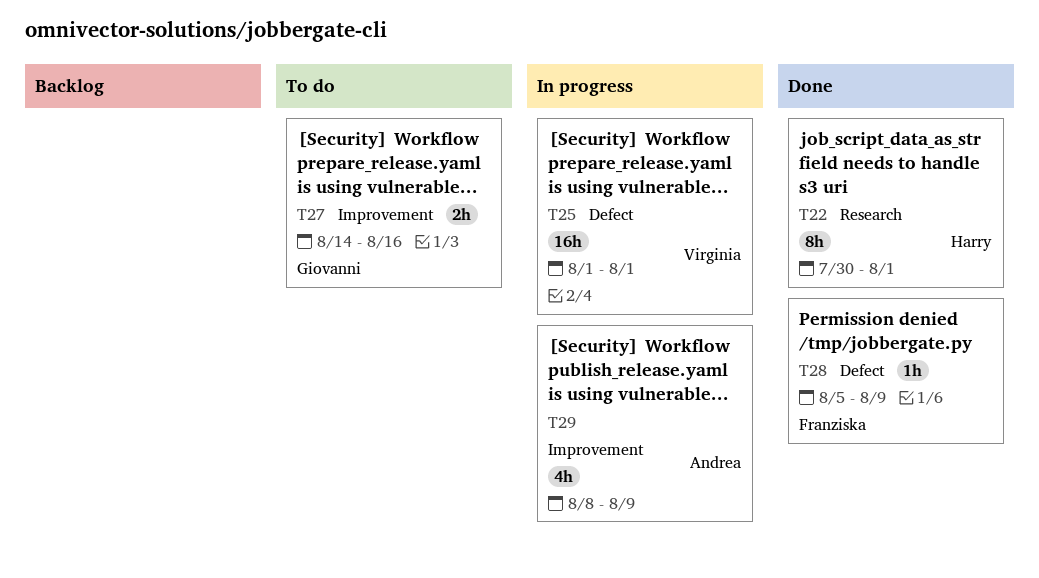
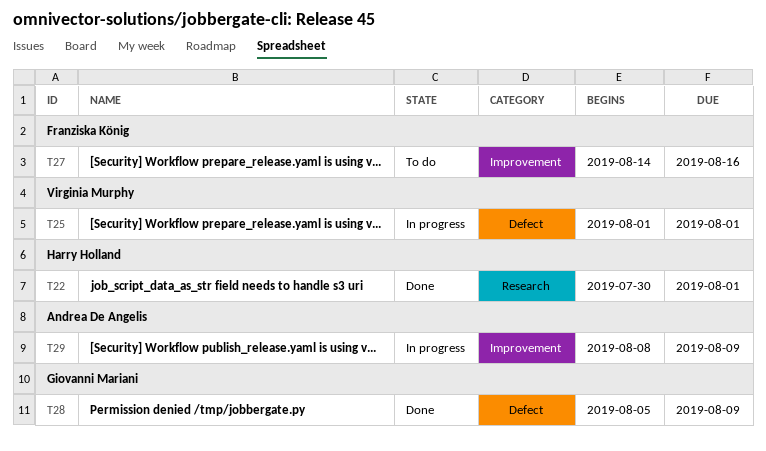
T27, owner: Giovanni Mariani -> Franziska König
T28, owner: Franziska König -> Giovanni Mariani

